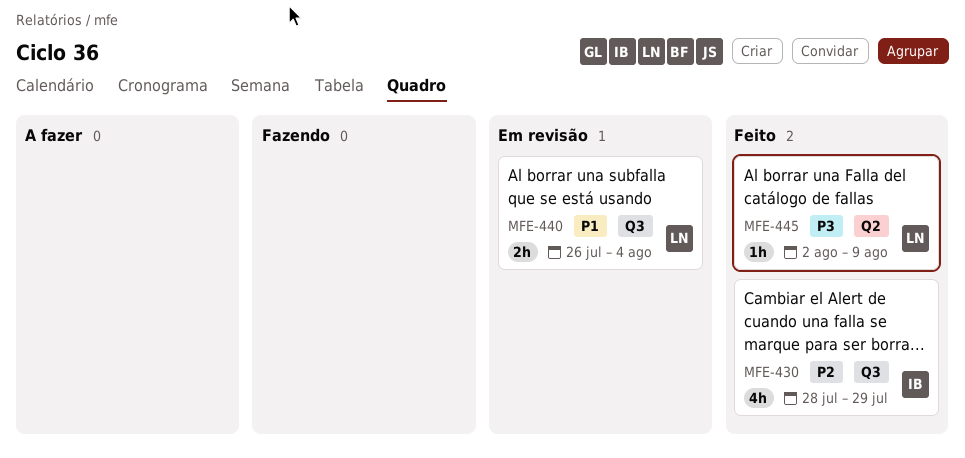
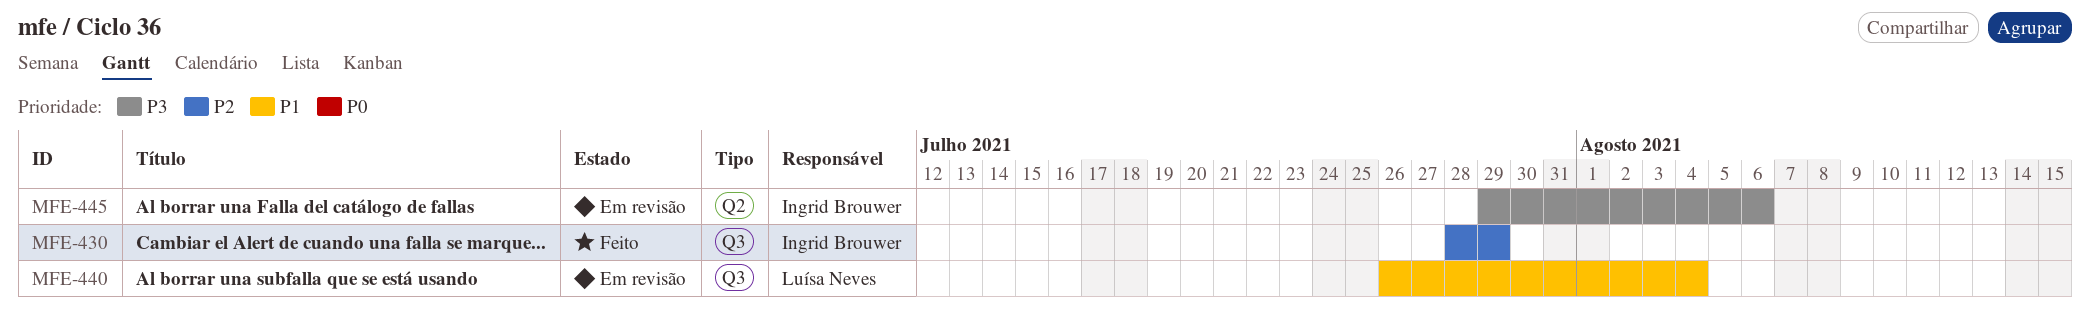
MFE-445, status: Feito -> Em revisão
MFE-445, owner: Luísa Neves -> Ingrid Brouwer
MFE-445, start: Aug 2 -> Jul 29
MFE-445, due: Aug 9 -> Aug 6

